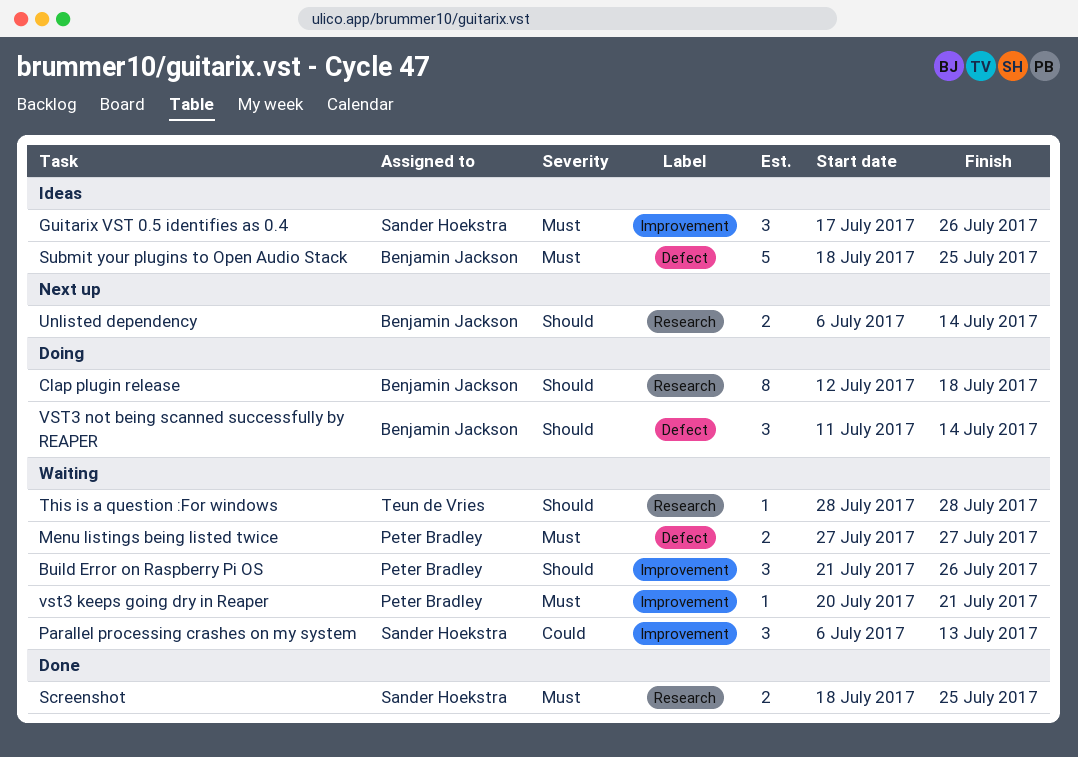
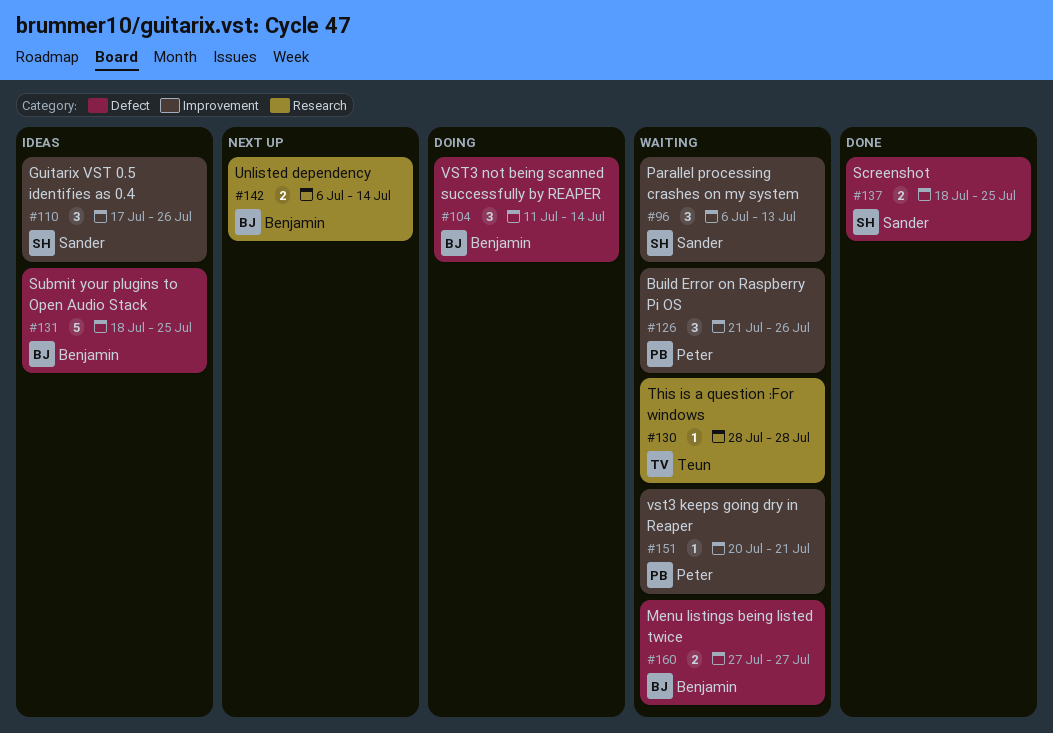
Clap plugin release: present -> none
Menu listings being listed twice, owner: Peter Bradley -> Benjamin Jackson
Screenshot, label: Research -> Defect

